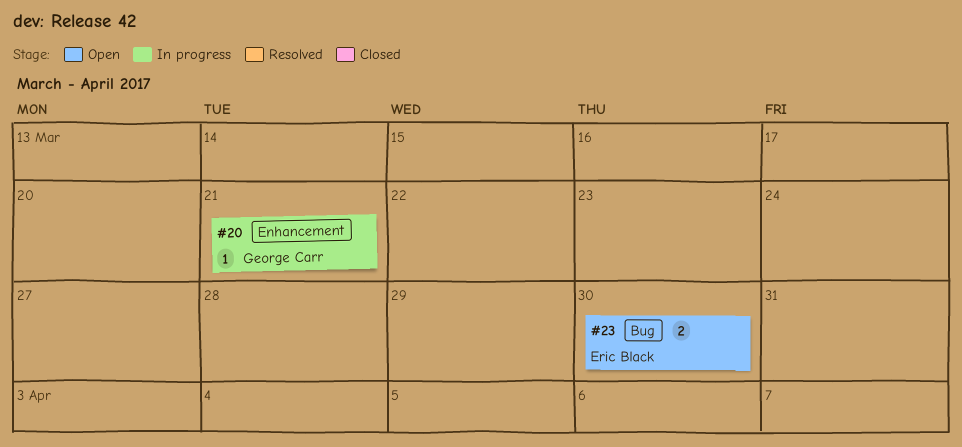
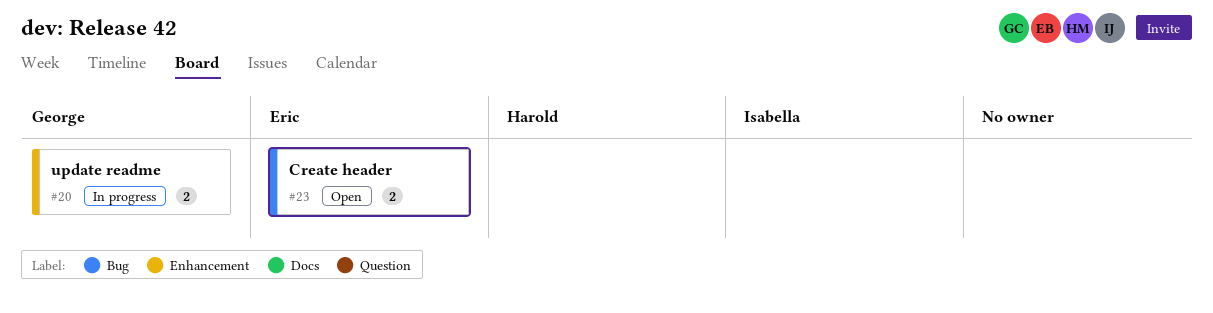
#20, estimate: 1 -> 2

